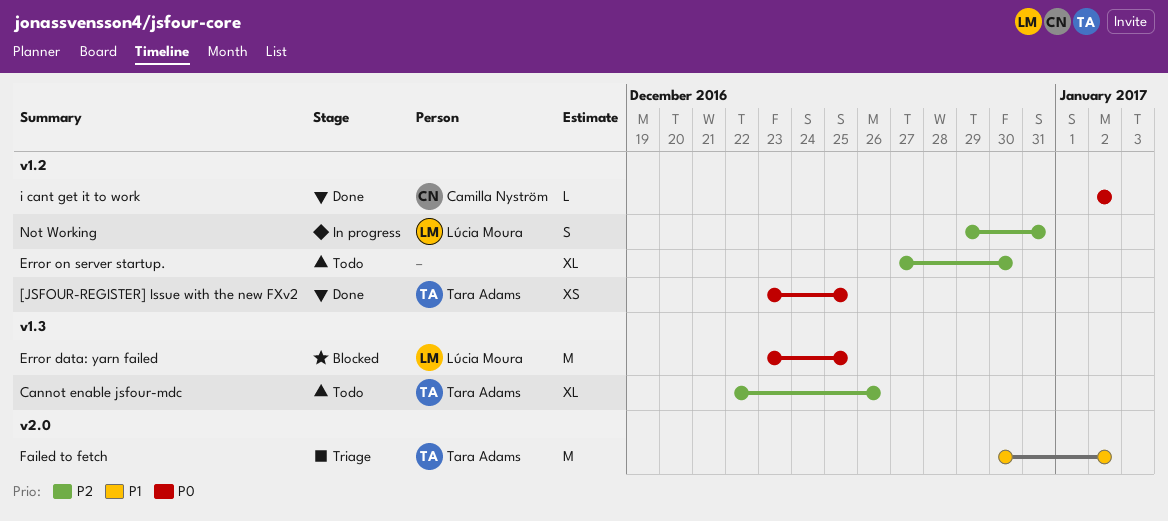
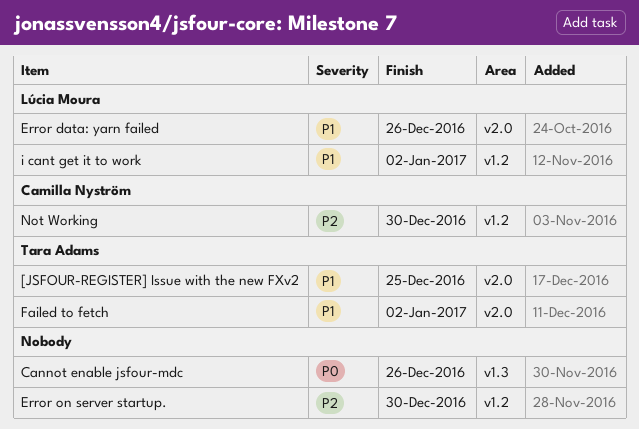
[JSFOUR-REGISTER] Issue with the new FXv2, priority: P0 -> P1
[JSFOUR-REGISTER] Issue with the new FXv2, label: v1.2 -> v2.0
Cannot enable jsfour-mdc, owner: Tara Adams -> none
Cannot enable jsfour-mdc, priority: P2 -> P0
Error data: yarn failed, priority: P0 -> P1
Error data: yarn failed, label: v1.3 -> v2.0
Error data: yarn failed, due: Dec 25 -> Dec 26
i cant get it to work, owner: Camilla Nyström -> Lúcia Moura
i cant get it to work, priority: P0 -> P1
Not Working, owner: Lúcia Moura -> Camilla Nyström
Not Working, due: Dec 31 -> Dec 30

